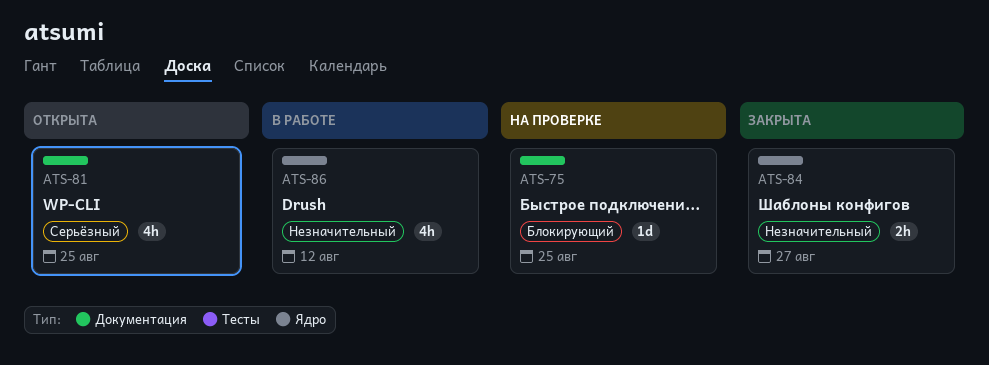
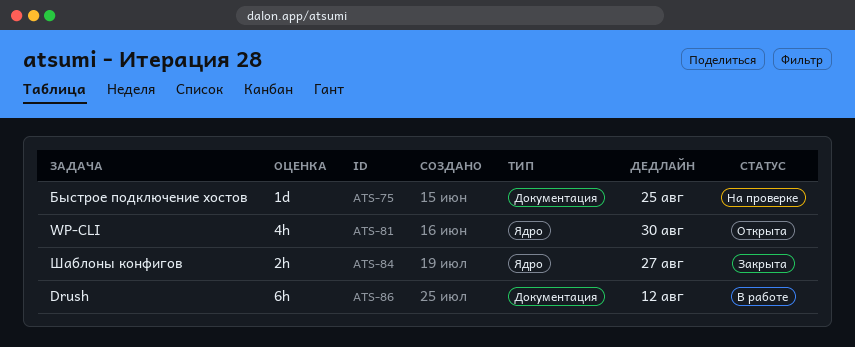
ATS-81, label: Документация -> Ядро
ATS-81, due: Aug 25 -> Aug 30
ATS-86, label: Ядро -> Документация
ATS-86, estimate: 4h -> 6h

